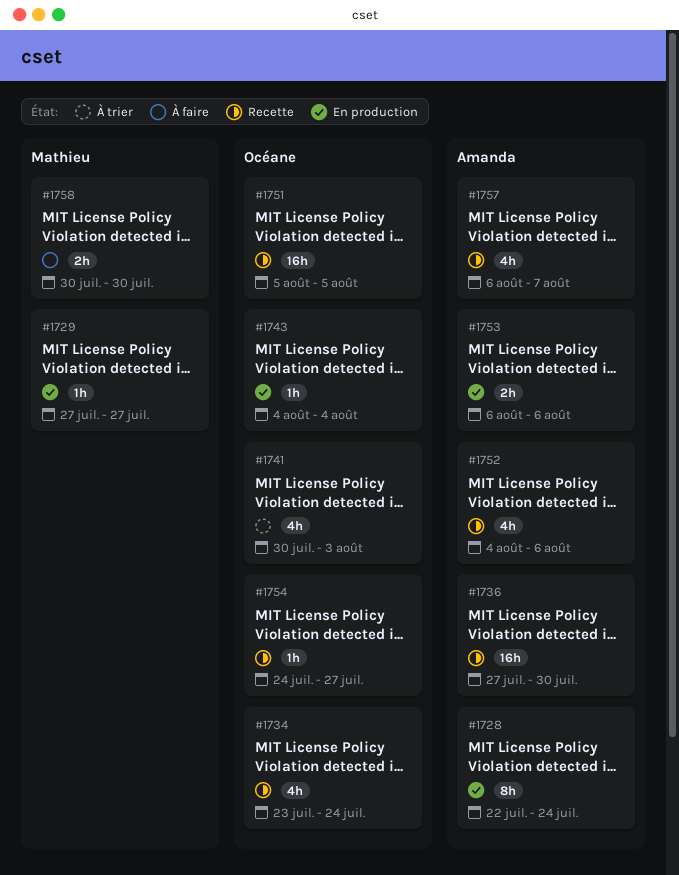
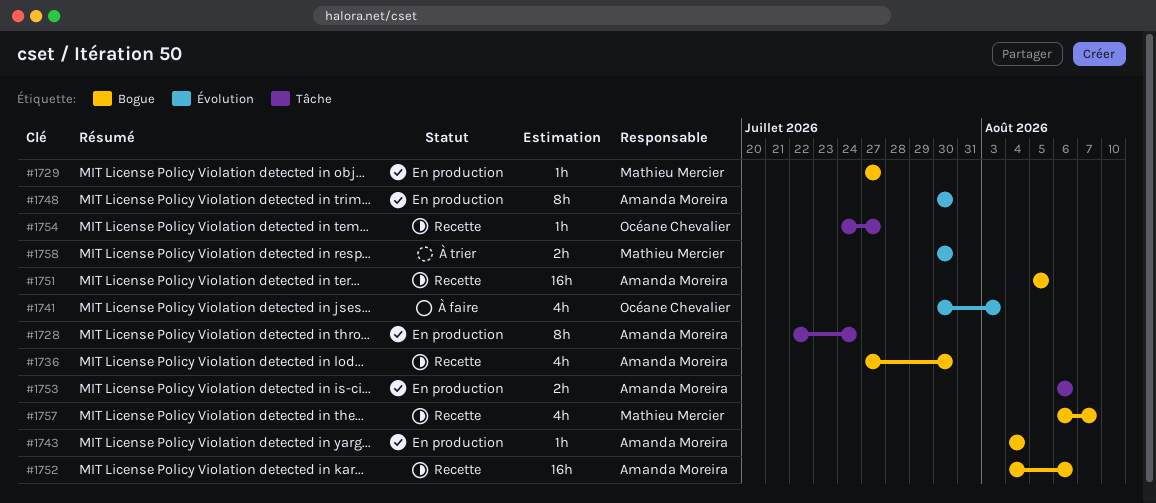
#1734: present -> none
#1736, estimate: 16h -> 4h
#1741, status: À trier -> À faire
#1743, owner: Océane Chevalier -> Amanda Moreira
#1748: none -> present
#1751, owner: Océane Chevalier -> Amanda Moreira
#1752, estimate: 4h -> 16h
#1757, owner: Amanda Moreira -> Mathieu Mercier
#1758, status: À faire -> À trier

